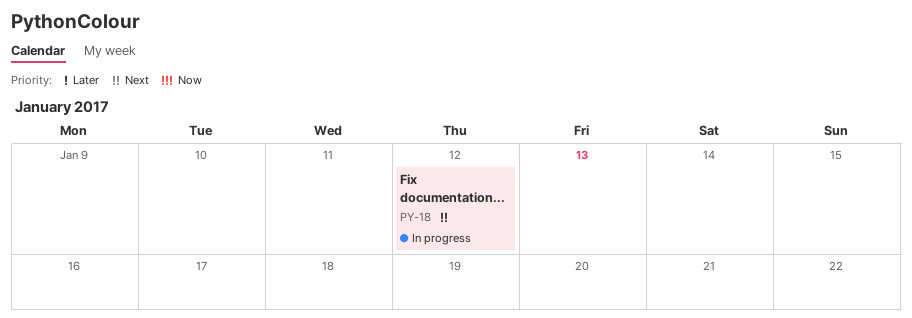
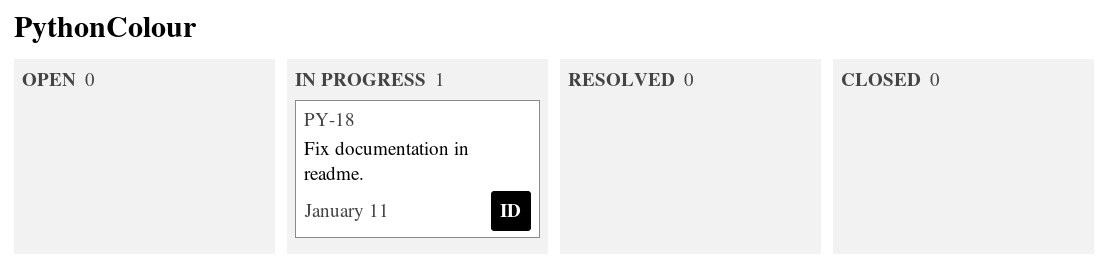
PY-18, due: Jan 12 -> Jan 11

